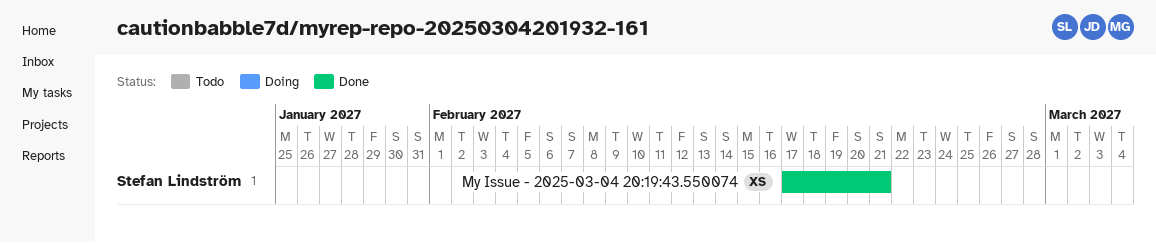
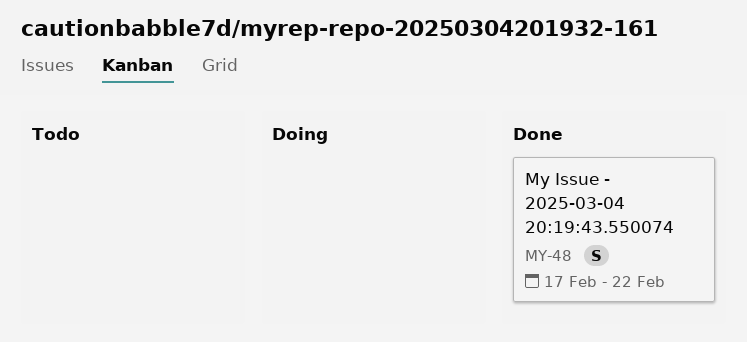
My Issue - 2025-03-04 20:19:43.550074, estimate: XS -> S
My Issue - 2025-03-04 20:19:43.550074, due: Feb 21 -> Feb 22

